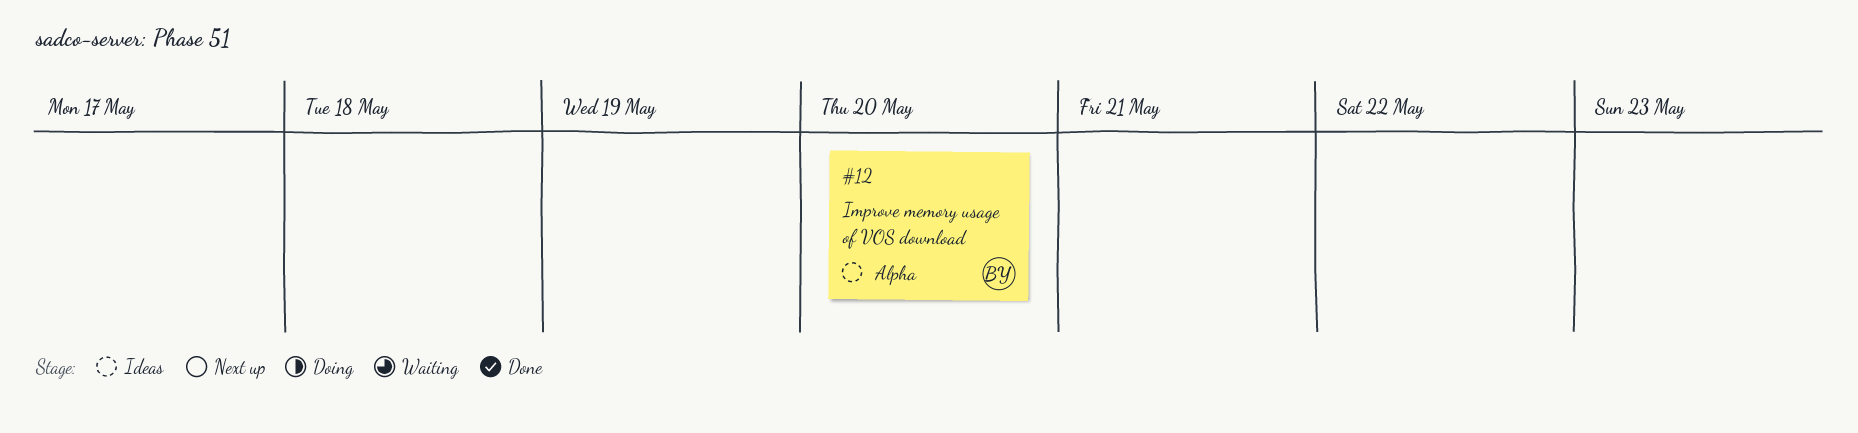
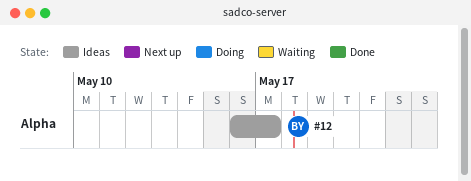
#12, due: May 20 -> May 17

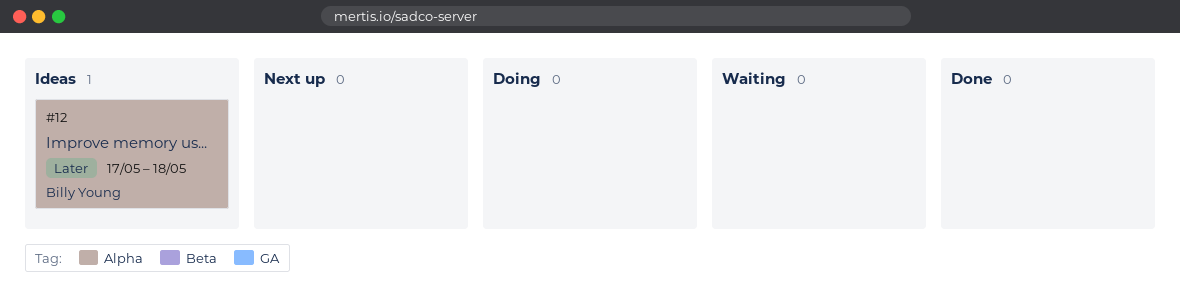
#12, start: May 16 -> May 17
#12, due: May 17 -> May 18

